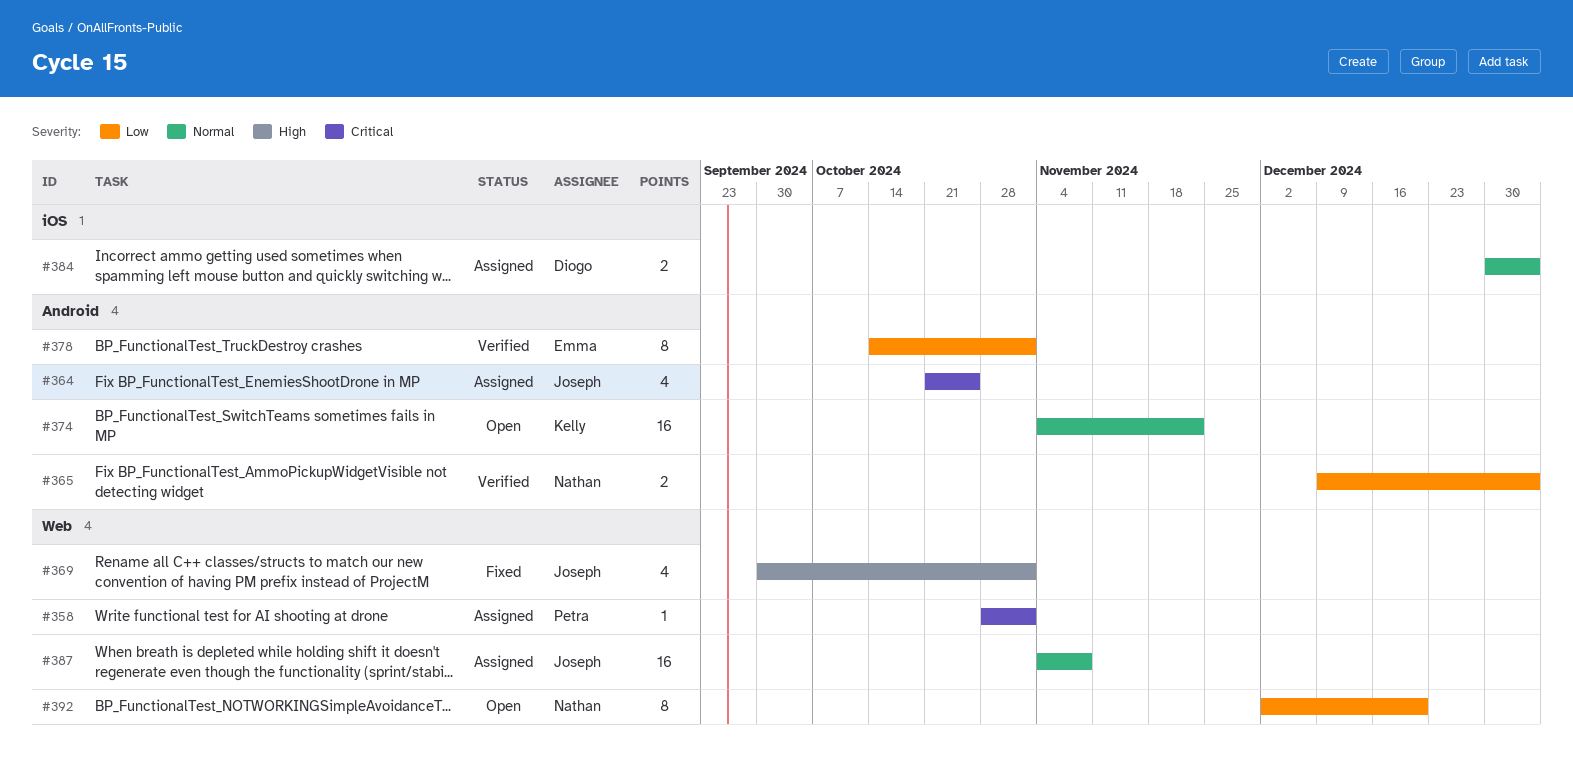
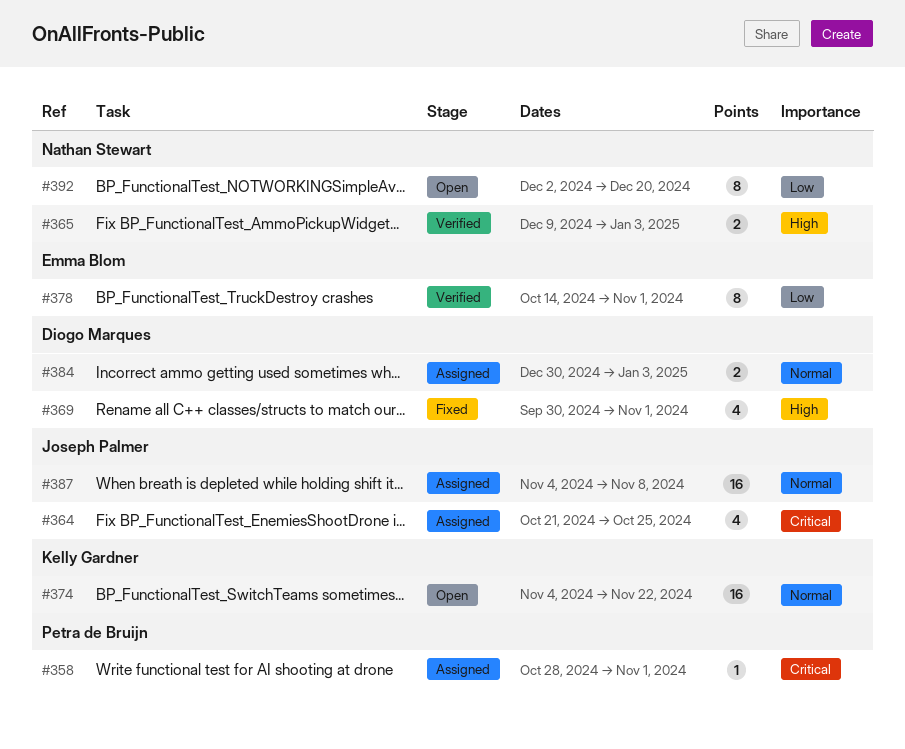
#365, priority: Low -> High
#369, owner: Joseph Palmer -> Diogo Marques

